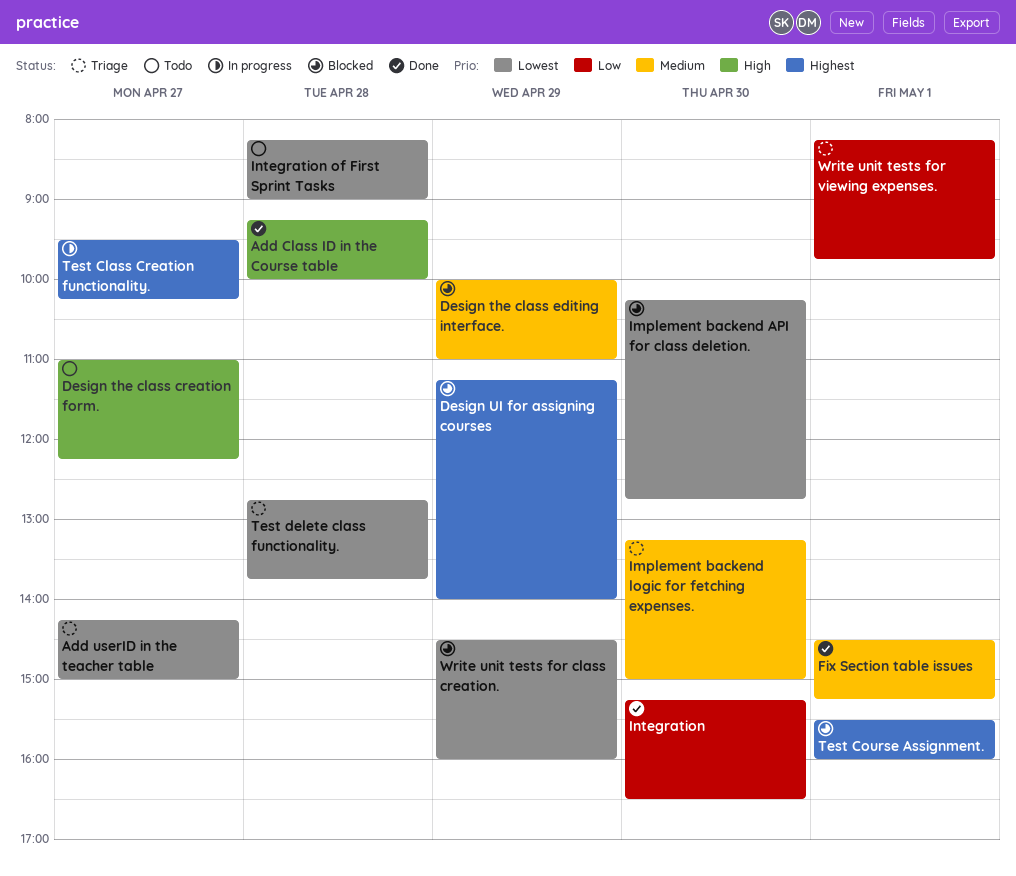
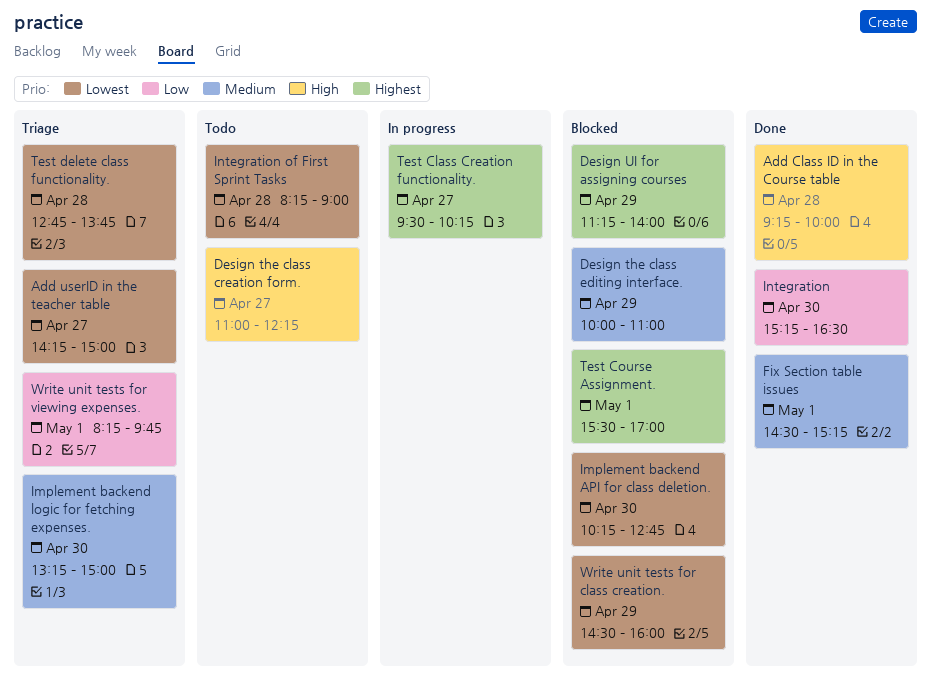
Test Course Assignment., ends: 16:00 -> 17:00

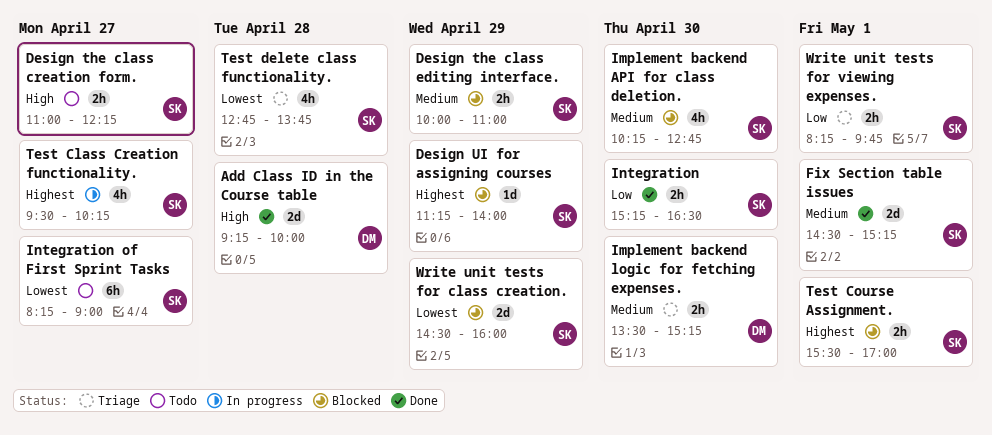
Add userID in the teacher table: present -> none
Implement backend API for class deletion., priority: Lowest -> Medium
Implement backend logic for fetching expenses., begins: 13:15 -> 13:30
Implement backend logic for fetching expenses., ends: 15:00 -> 15:15
Integration of First Sprint Tasks, day: Apr 28 -> Apr 27

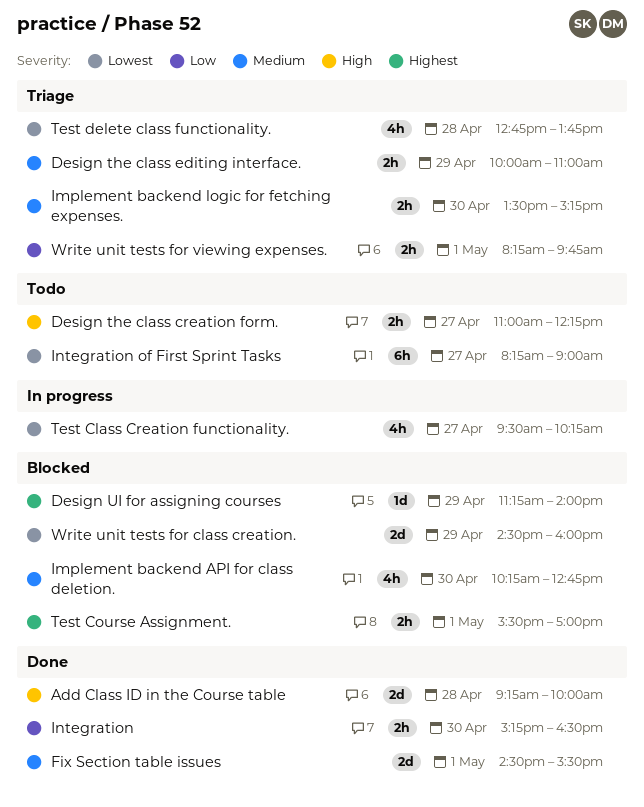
Design the class editing interface., status: Blocked -> Triage
Fix Section table issues, ends: 15:15 -> 15:30
Test Class Creation functionality., priority: Highest -> Lowest

